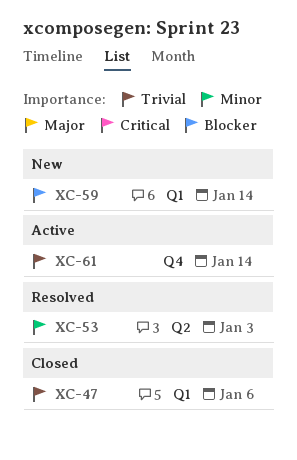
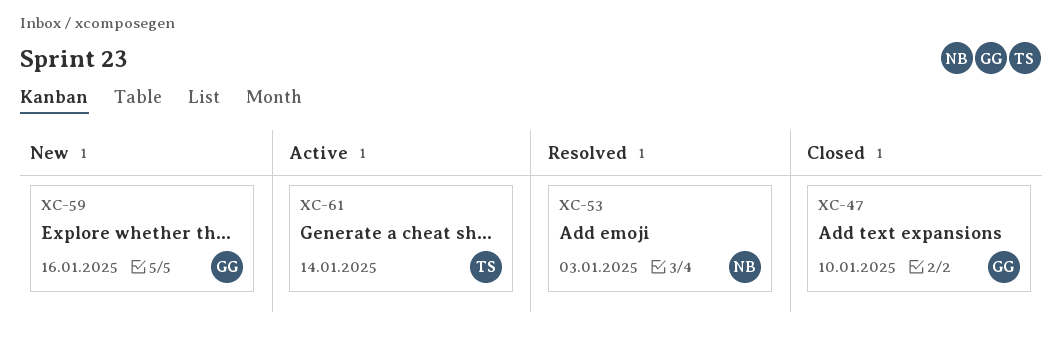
XC-47, due: Jan 6 -> Jan 10
XC-59, due: Jan 14 -> Jan 16

